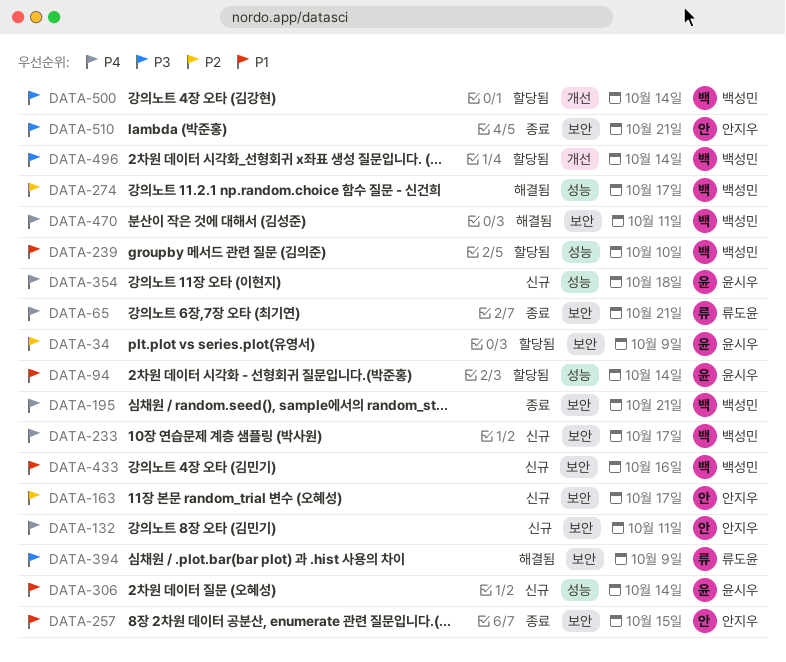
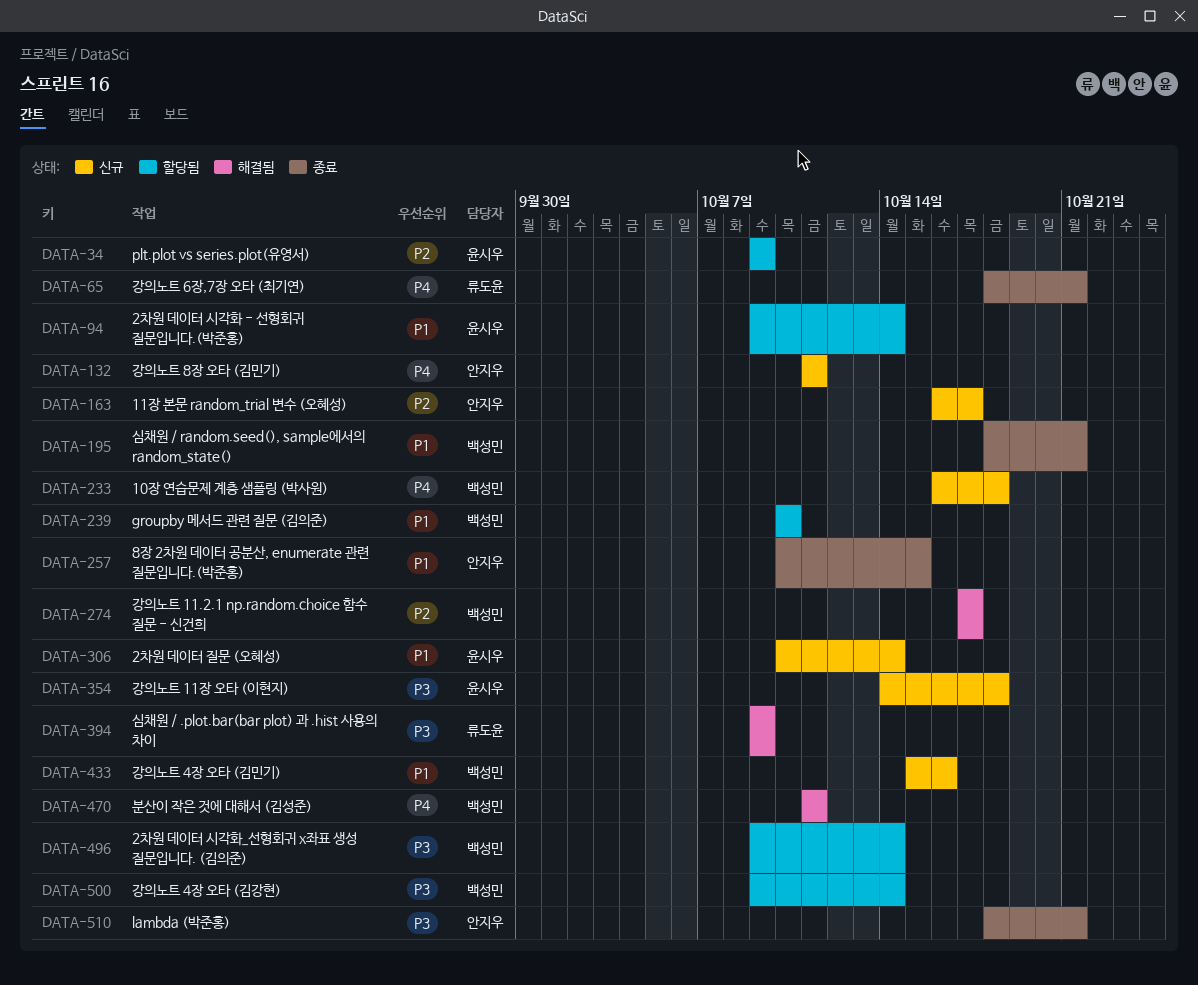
DATA-195, priority: P4 -> P1
DATA-233, due: Oct 17 -> Oct 18
DATA-354, priority: P4 -> P3

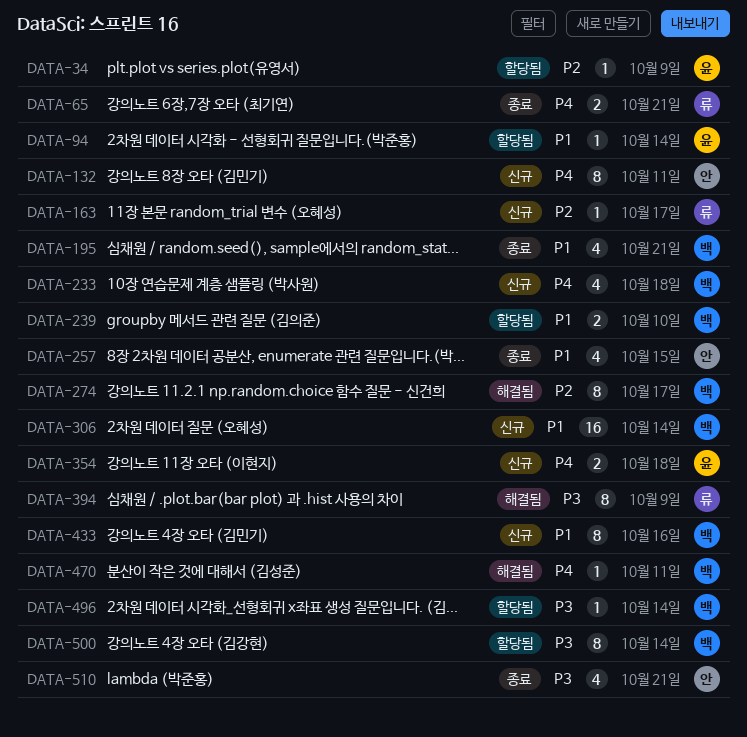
DATA-163, owner: 안지우 -> 류도윤
DATA-306, owner: 윤시우 -> 백성민
DATA-354, priority: P3 -> P4

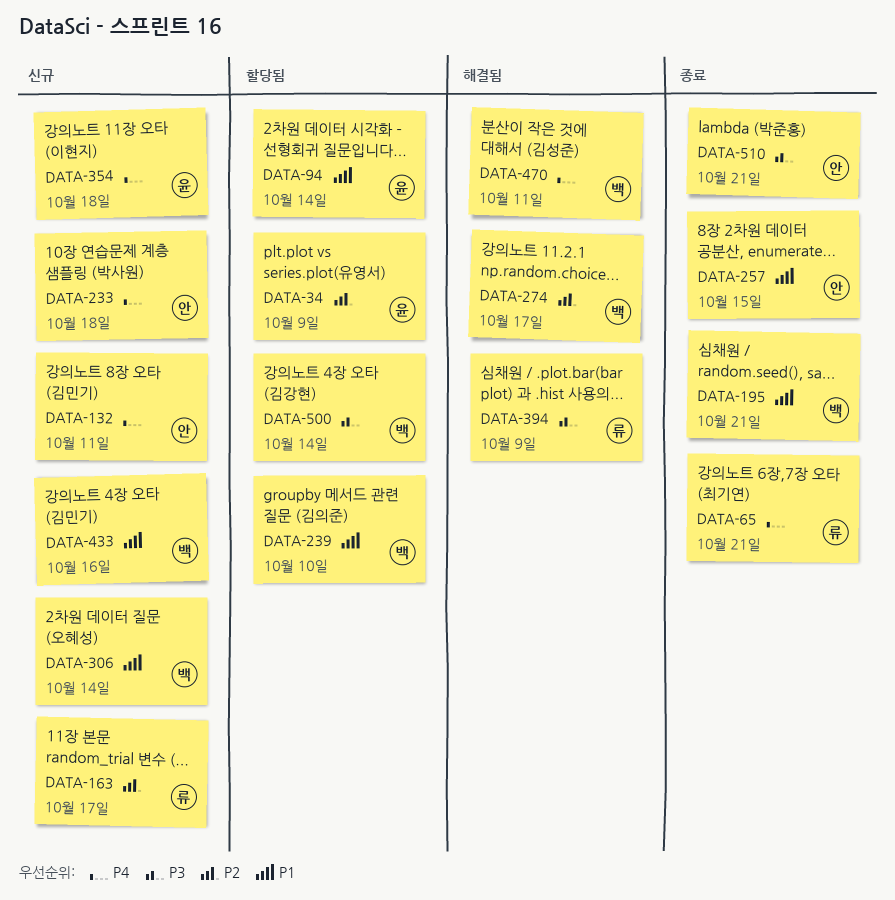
DATA-233, owner: 백 -> 안
DATA-496: present -> none

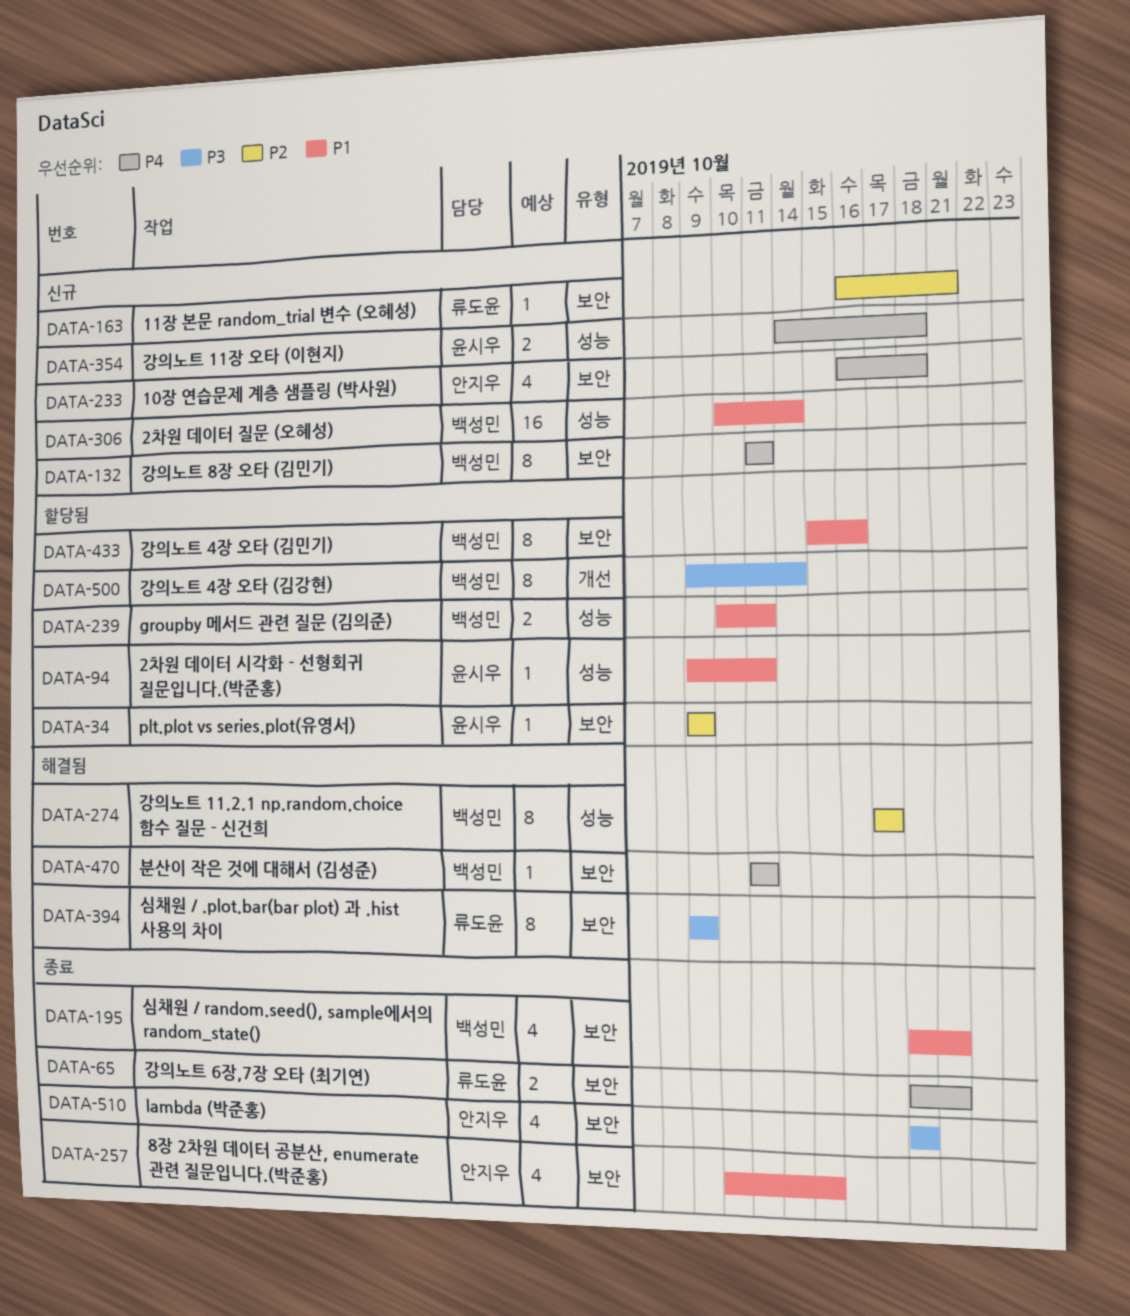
DATA-94, due: Oct 14 -> Oct 11
DATA-132, owner: 안지우 -> 백성민
DATA-163, due: Oct 17 -> Oct 21
DATA-239, due: Oct 10 -> Oct 11
DATA-433, status: 신규 -> 할당됨
DATA-510, due: Oct 21 -> Oct 18

